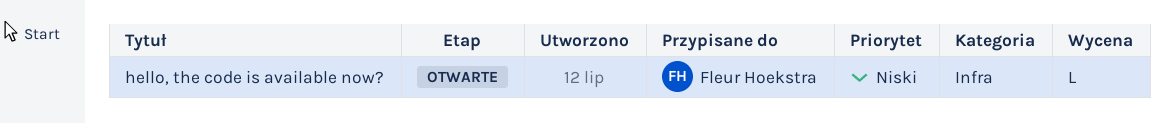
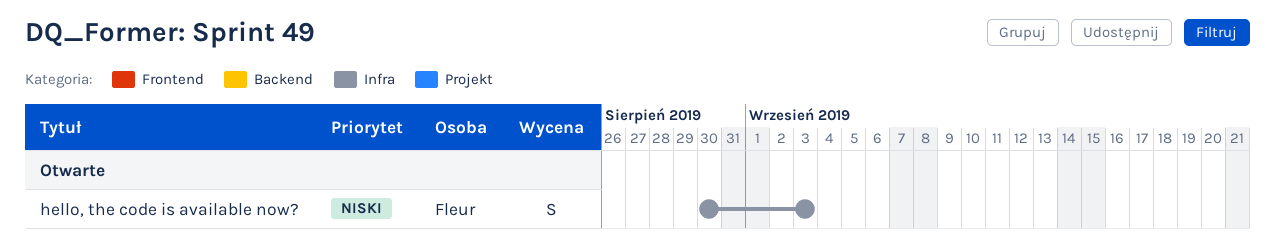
hello, the code is available now?, estimate: L -> S

